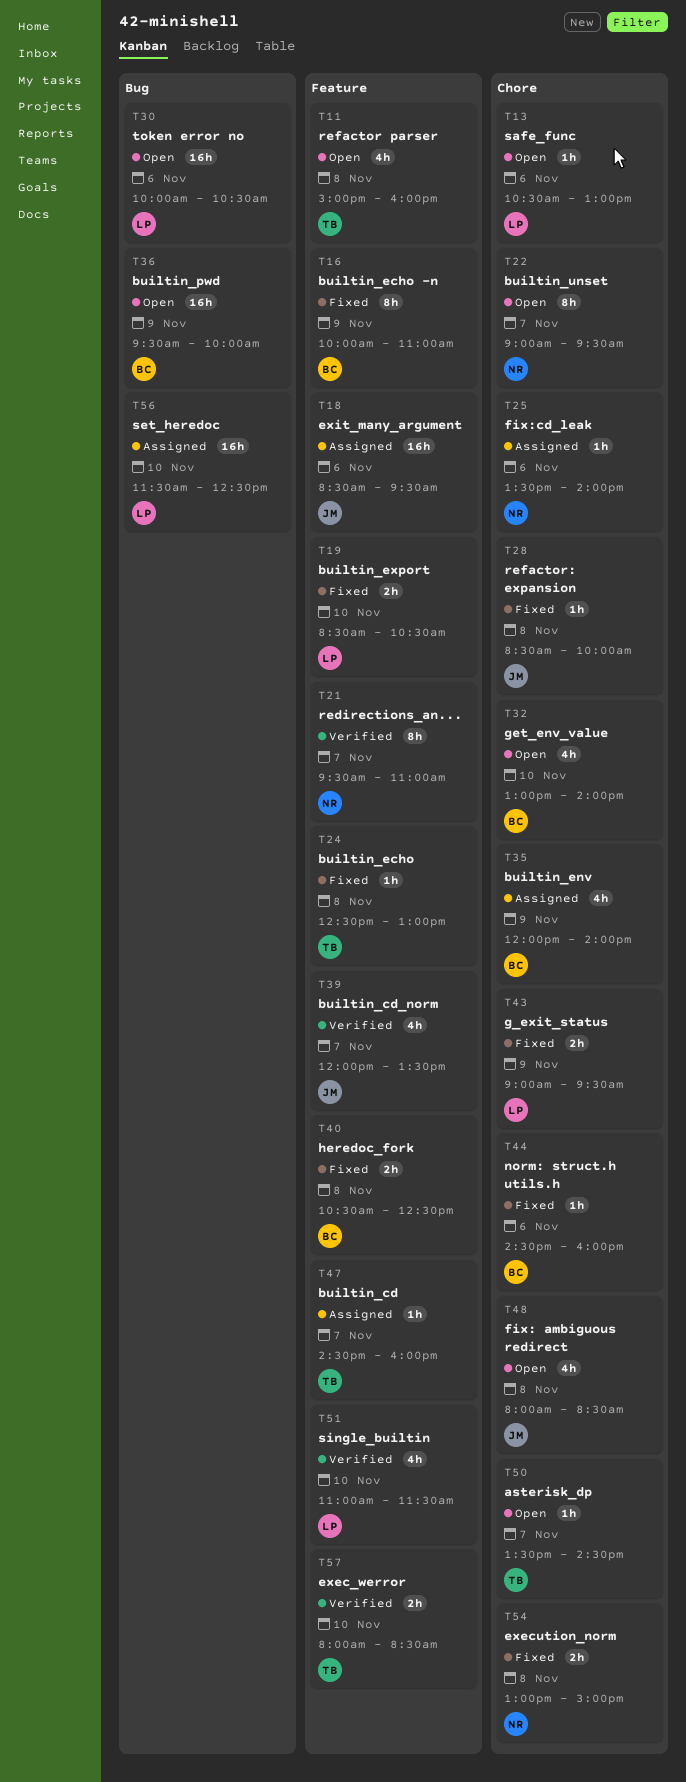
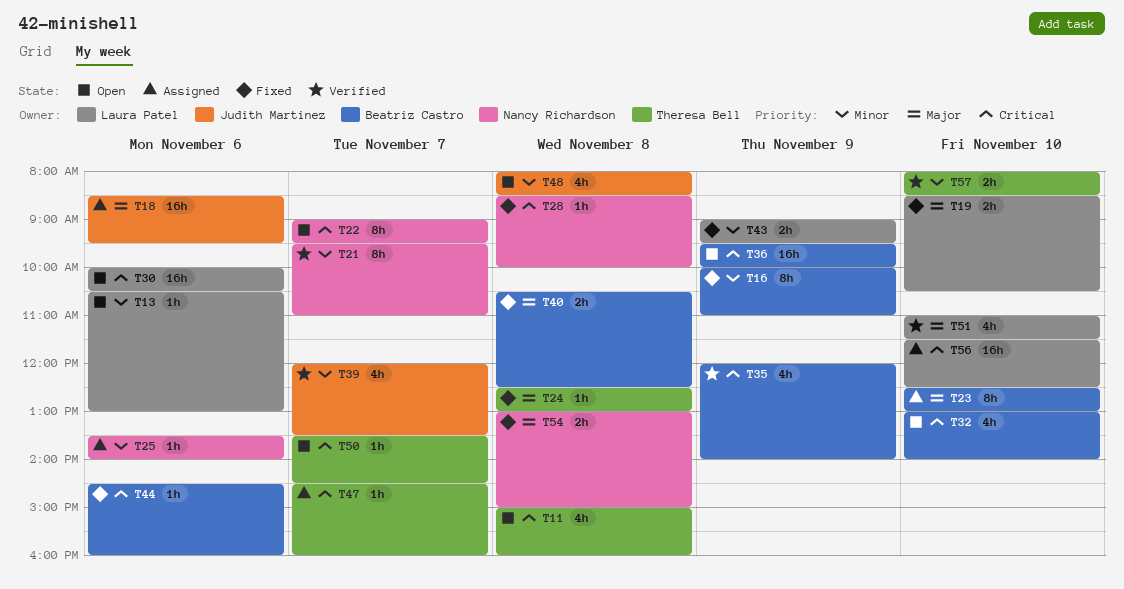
T23: none -> present
T28, owner: Judith Martinez -> Nancy Richardson
T35, status: Assigned -> Verified

